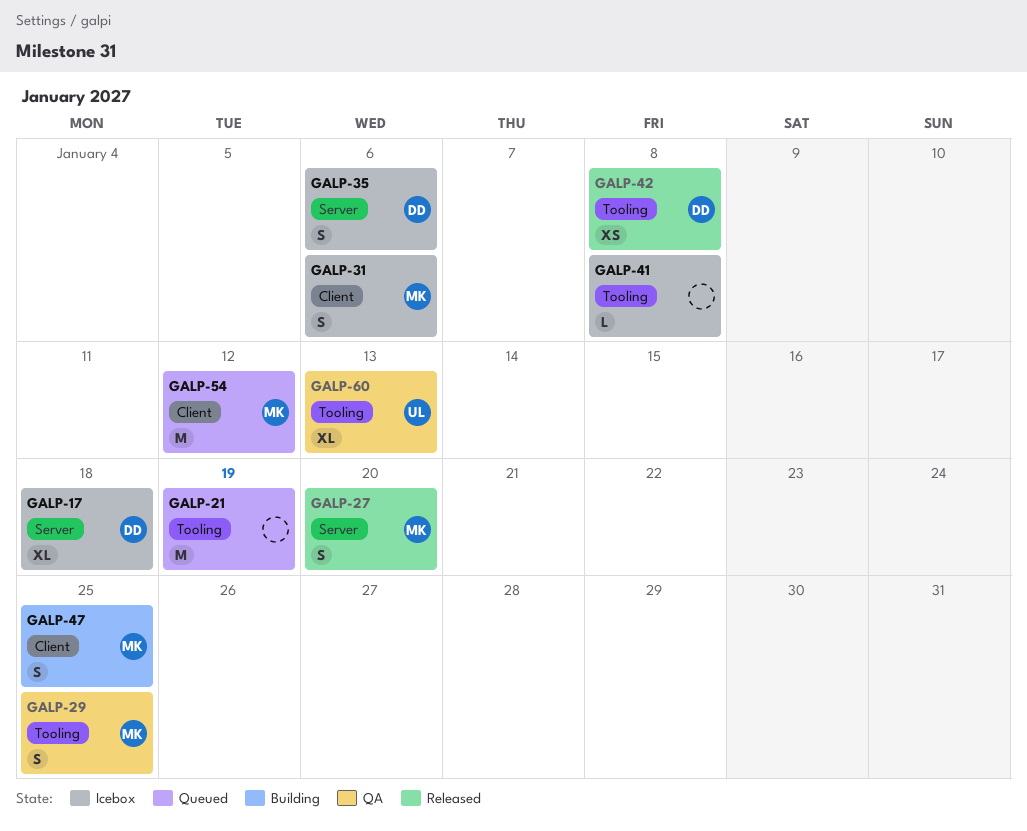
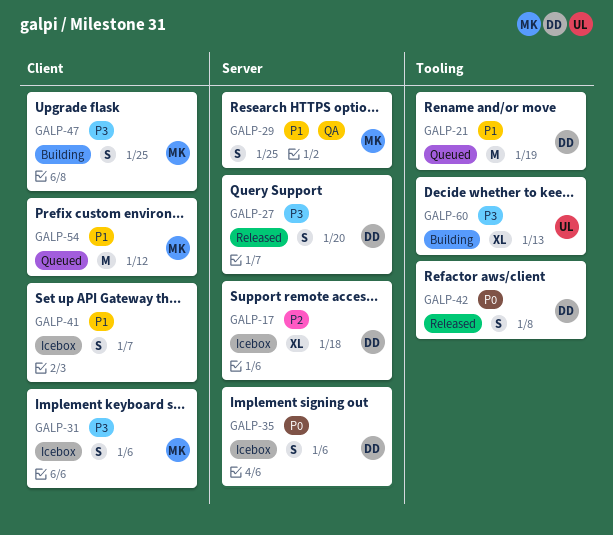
GALP-21, owner: none -> DD
GALP-27, owner: MK -> DD
GALP-29, label: Tooling -> Server
GALP-41, label: Tooling -> Client
GALP-41, estimate: L -> S
GALP-41, due: Jan 8 -> Jan 7
GALP-42, estimate: XS -> S
GALP-60, status: QA -> Building

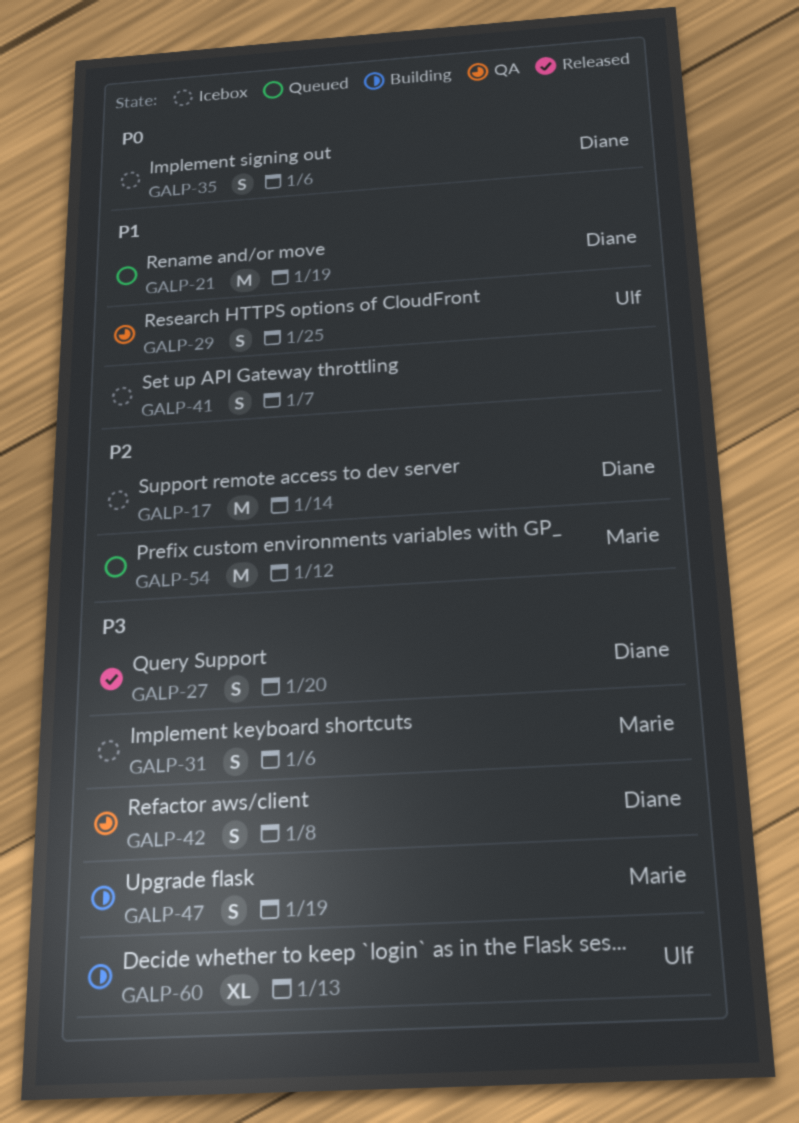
GALP-17, estimate: XL -> M
GALP-17, due: Jan 18 -> Jan 14
GALP-29, owner: Marie -> Ulf
GALP-42, status: Released -> QA
GALP-42, priority: P0 -> P3
GALP-47, due: Jan 25 -> Jan 19
GALP-54, priority: P1 -> P2

